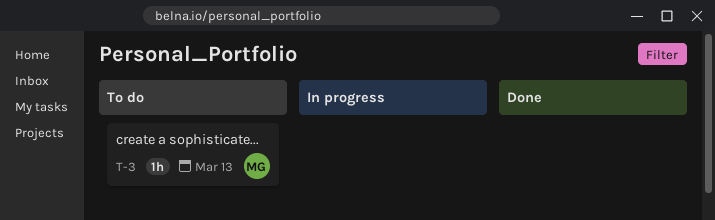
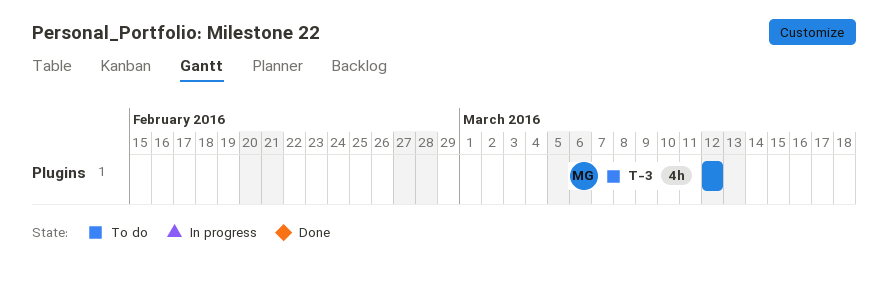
T-3, estimate: 1h -> 4h
T-3, due: Mar 13 -> Mar 12

